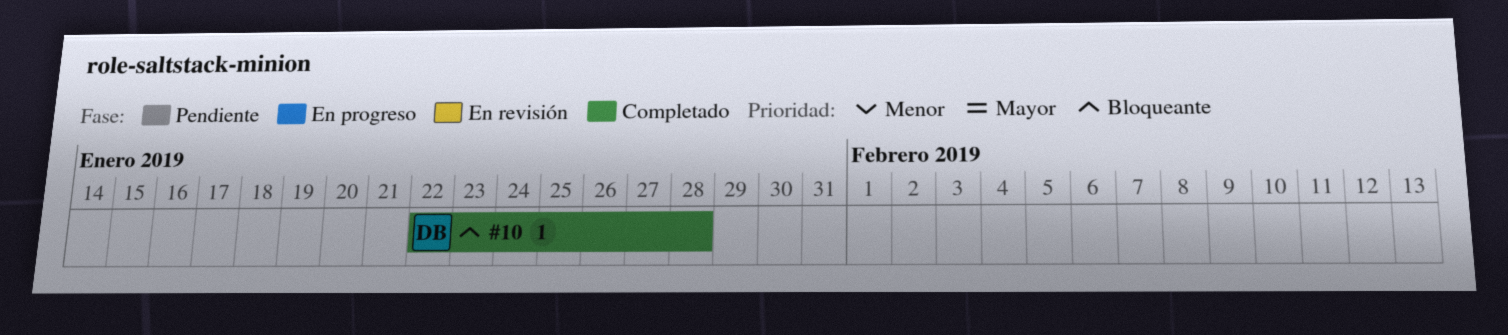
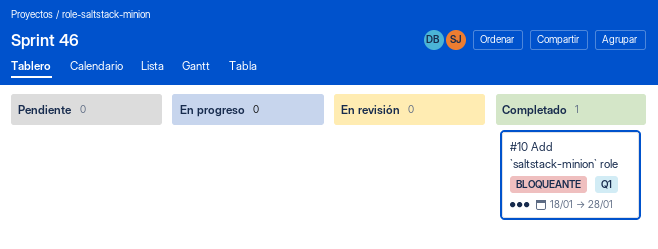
#10, estimate: 1 -> 3
#10, start: Jan 22 -> Jan 18

